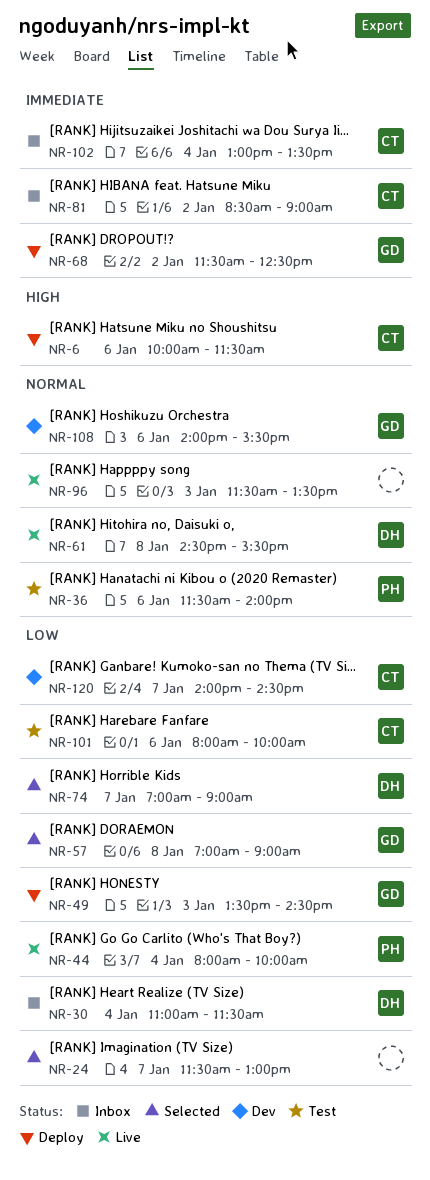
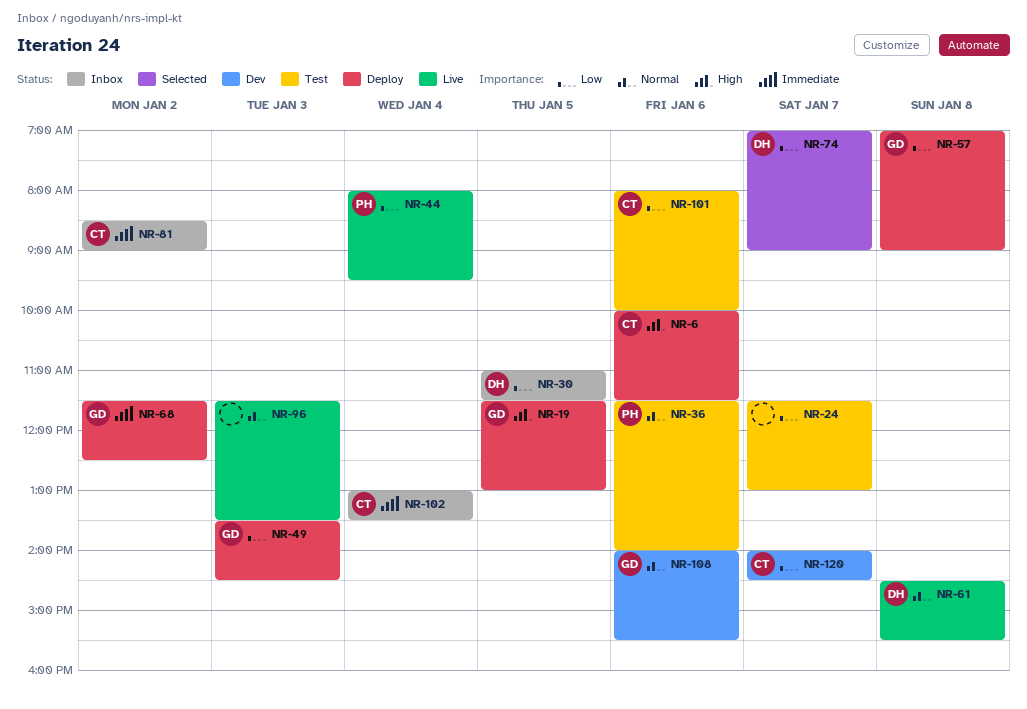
NR-19: none -> present
NR-24, status: Selected -> Test
NR-30, day: Jan 4 -> Jan 5
NR-44, ends: 10:00 -> 09:30
NR-57, status: Selected -> Deploy

